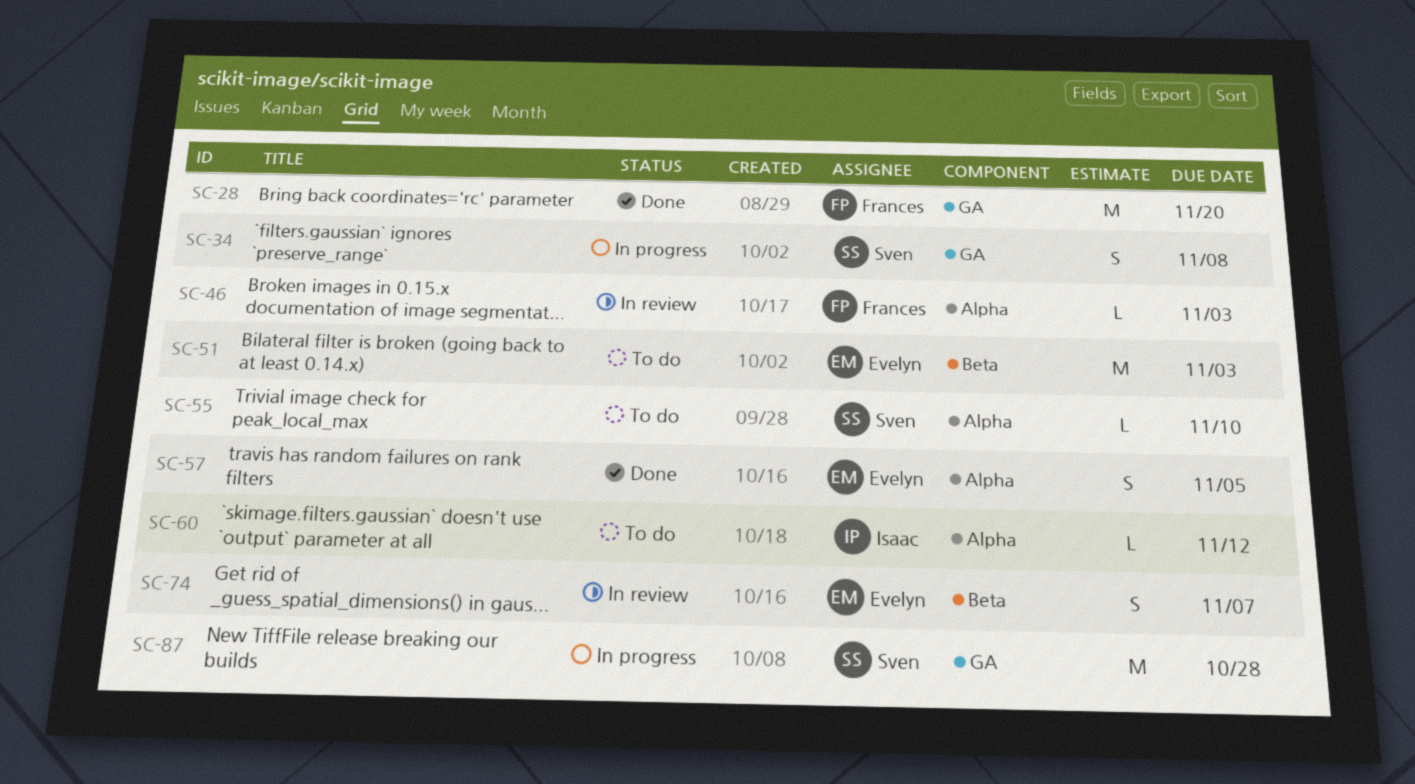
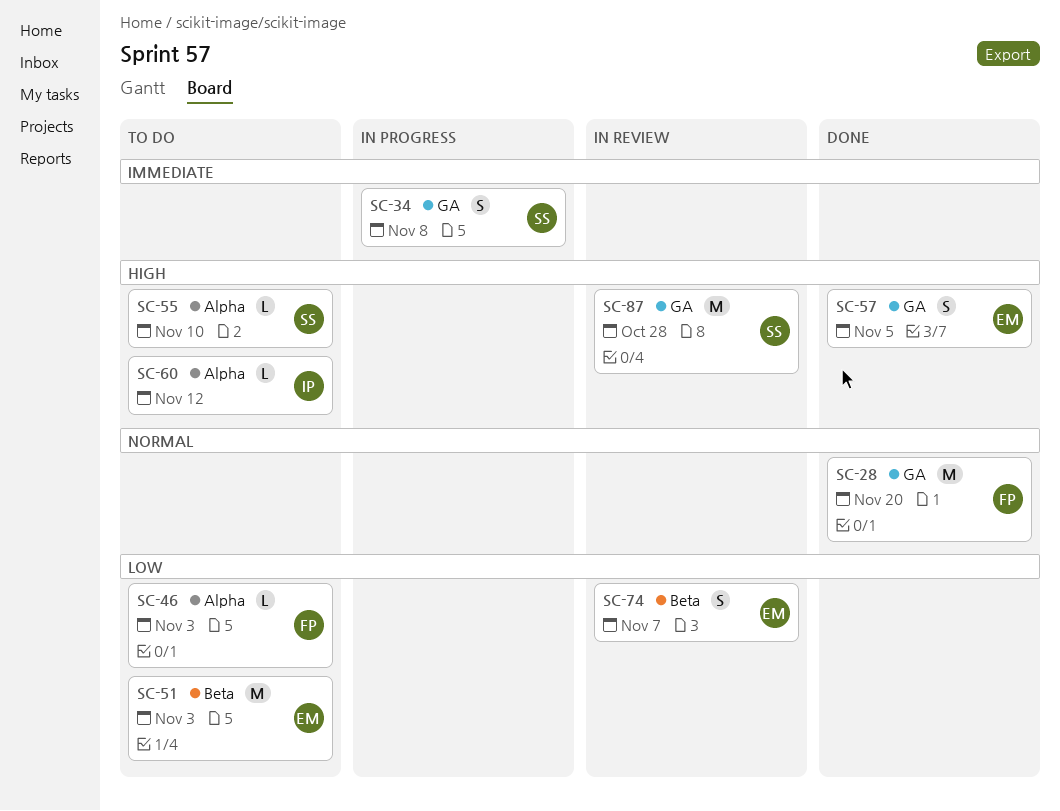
SC-46, status: In review -> To do
SC-57, label: Alpha -> GA
SC-87, status: In progress -> In review

